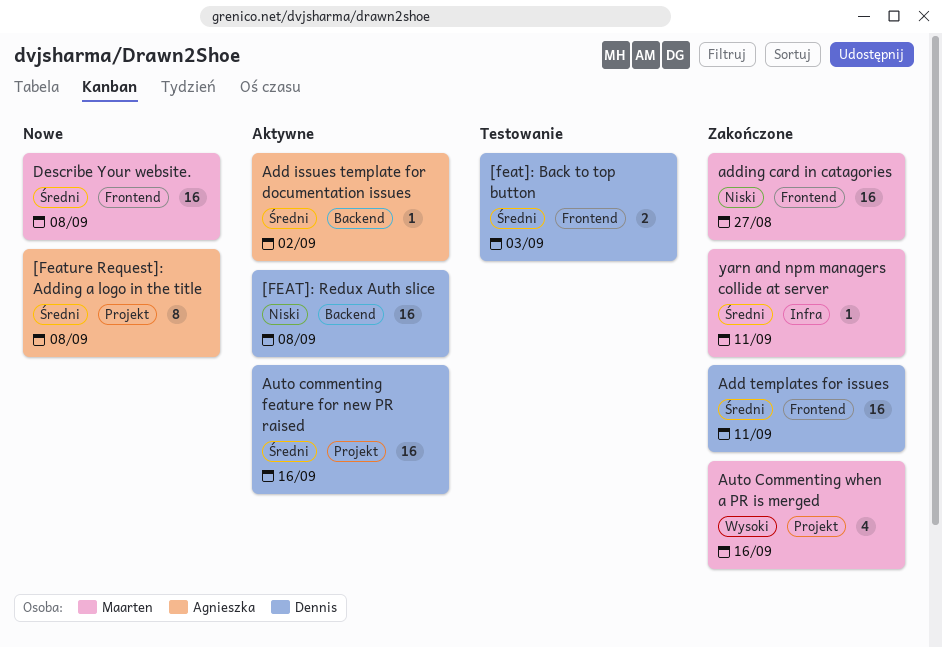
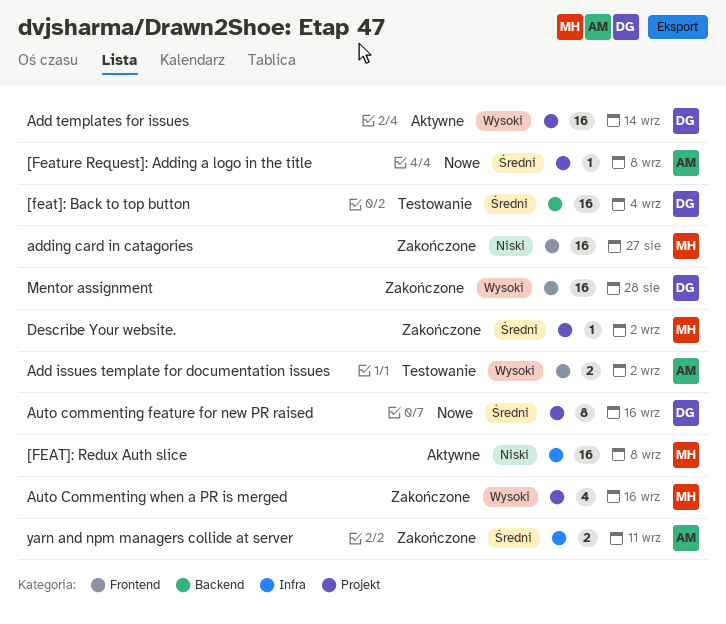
[feat]: Back to top button, label: Frontend -> Backend
[feat]: Back to top button, estimate: 2 -> 16
[feat]: Back to top button, due: Sep 3 -> Sep 4
[FEAT]: Redux Auth slice, owner: Dennis -> Maarten
[FEAT]: Redux Auth slice, label: Backend -> Infra
[Feature Request]: Adding a logo in the title, estimate: 8 -> 1
Add issues template for documentation issues, status: Aktywne -> Testowanie
Add issues template for documentation issues, priority: Średni -> Wysoki
Add issues template for documentation issues, label: Backend -> Frontend
Add issues template for documentation issues, estimate: 1 -> 2
Add templates for issues, status: Zakończone -> Aktywne
Add templates for issues, priority: Średni -> Wysoki
Add templates for issues, label: Frontend -> Projekt
Add templates for issues, due: Sep 11 -> Sep 14
Auto commenting feature for new PR raised, status: Aktywne -> Nowe
Auto commenting feature for new PR raised, estimate: 16 -> 8
Describe Your website., status: Nowe -> Zakończone
Describe Your website., label: Frontend -> Projekt
Describe Your website., estimate: 16 -> 1
Describe Your website., due: Sep 8 -> Sep 2
Mentor assignment: none -> present
yarn and npm managers collide at server, owner: Maarten -> Agnieszka
yarn and npm managers collide at server, estimate: 1 -> 2

